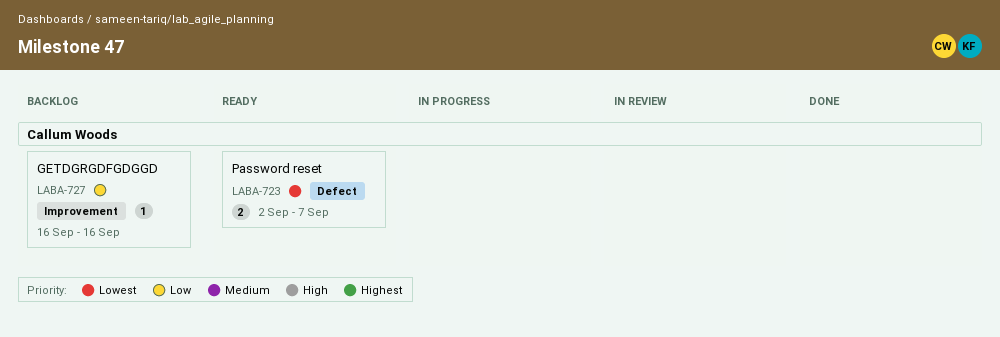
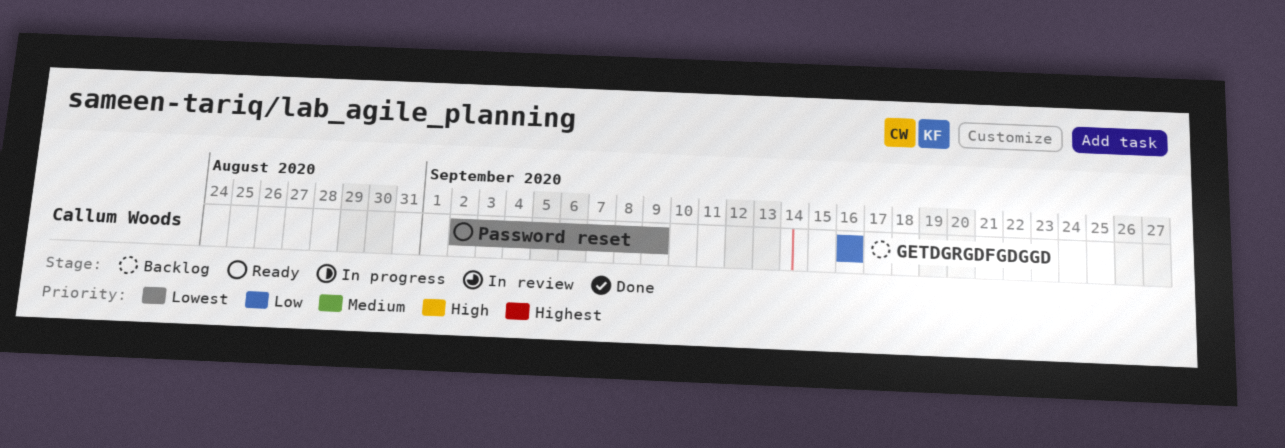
Password reset, due: Sep 7 -> Sep 9

